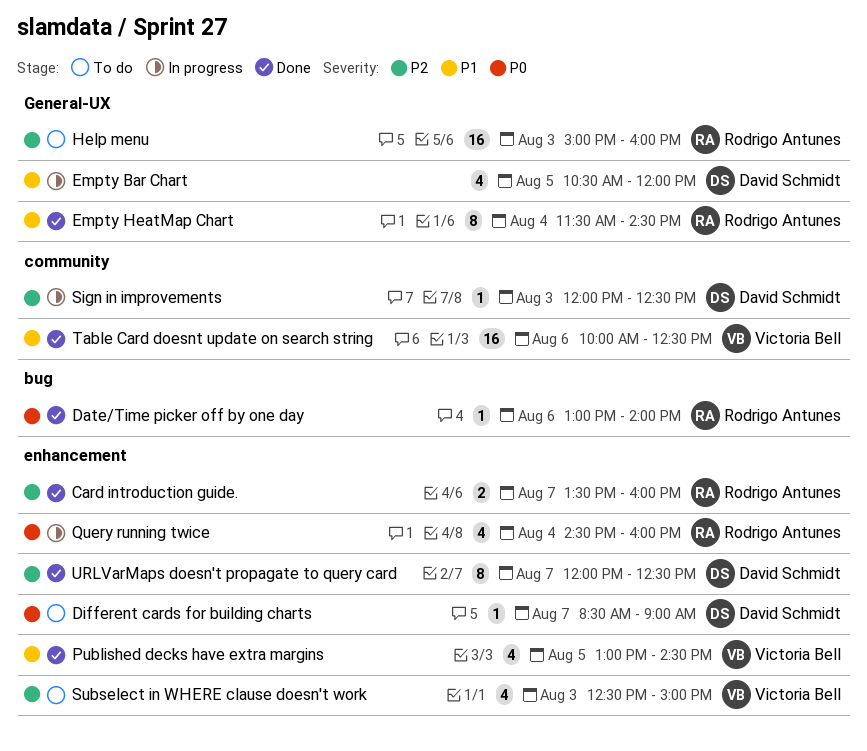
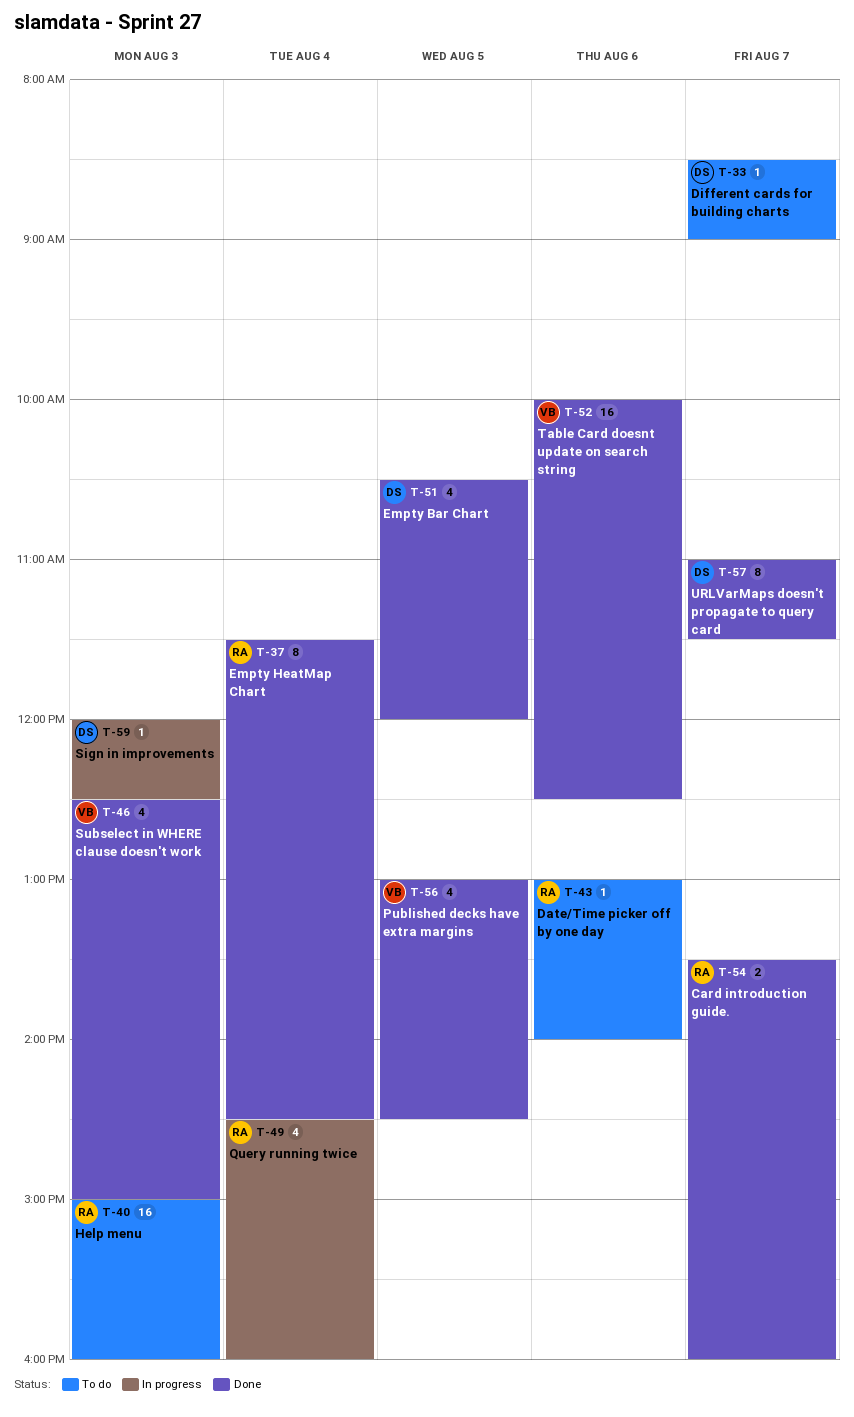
Date/Time picker off by one day, status: Done -> To do
Empty Bar Chart, status: In progress -> Done
Subselect in WHERE clause doesn't work, status: To do -> Done
URLVarMaps doesn't propagate to query card, begins: 12:00 -> 11:00
URLVarMaps doesn't propagate to query card, ends: 12:30 -> 11:30

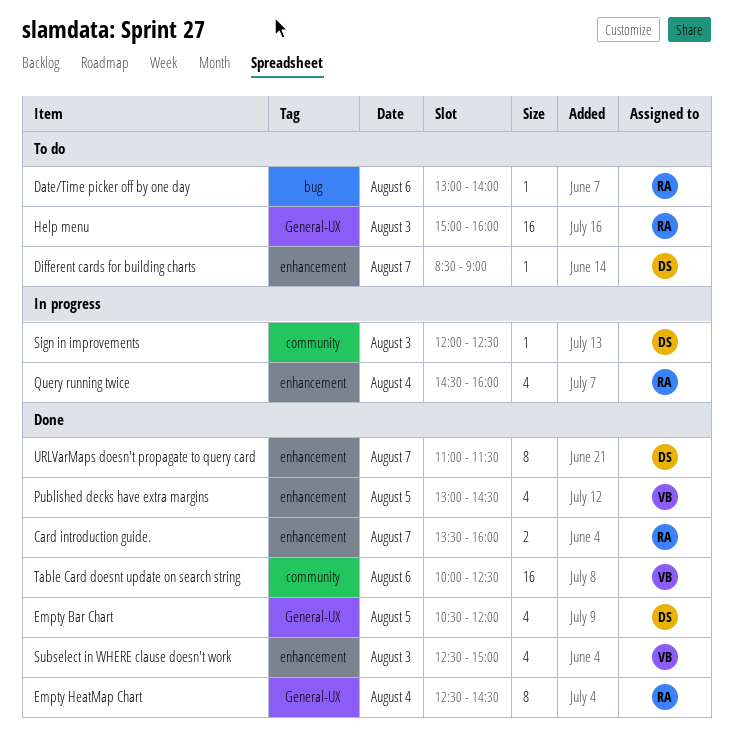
Empty HeatMap Chart, begins: 11:30 -> 12:30

